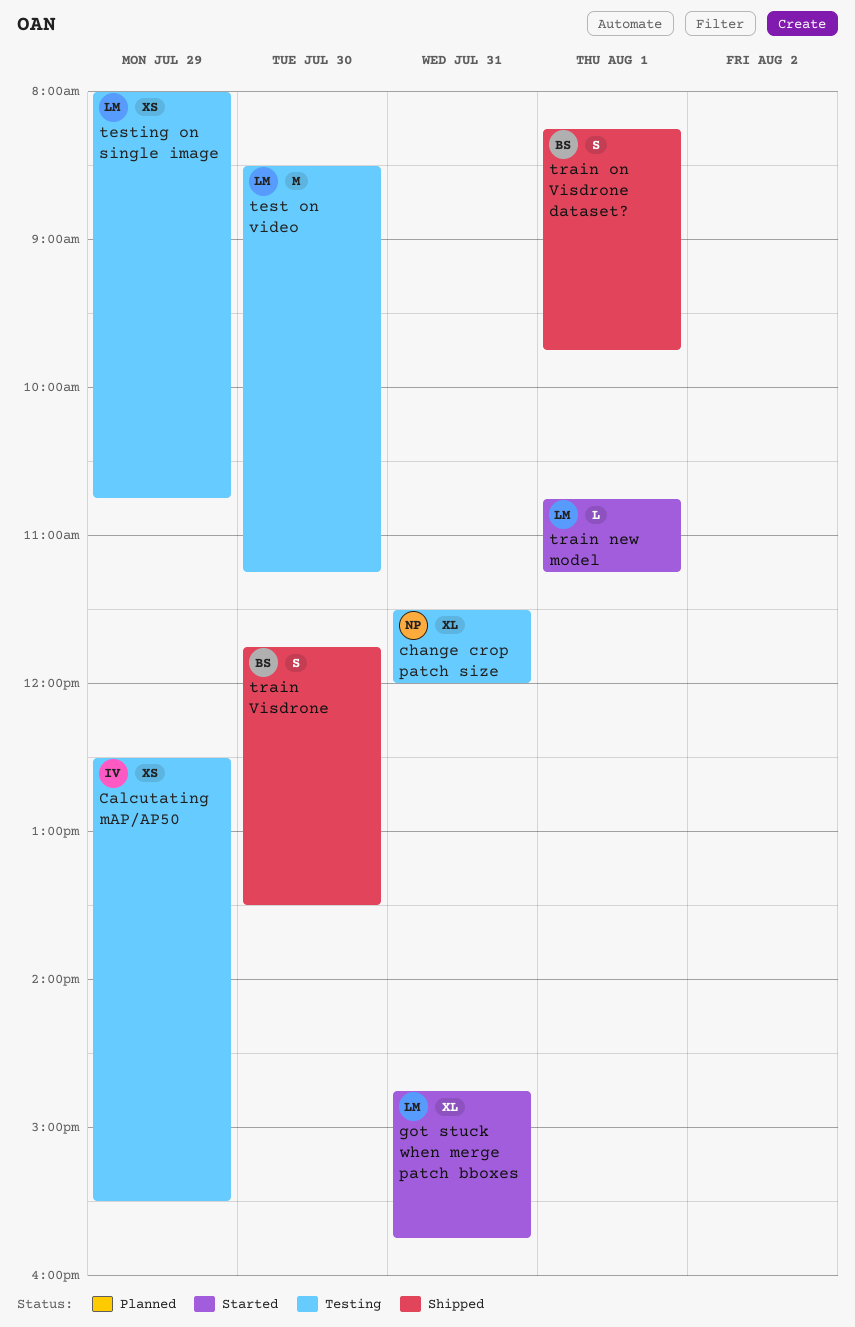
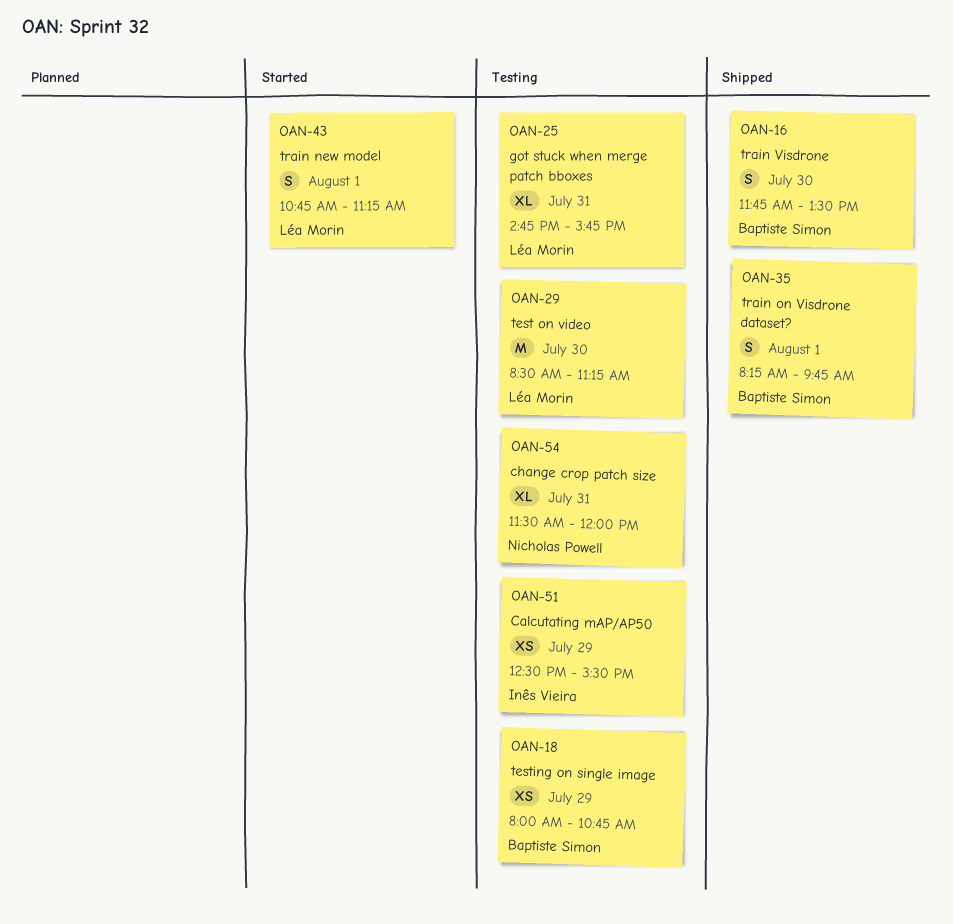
got stuck when merge patch bboxes, status: Started -> Testing
testing on single image, owner: Léa Morin -> Baptiste Simon
train new model, estimate: L -> S

